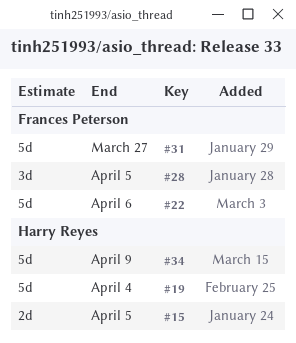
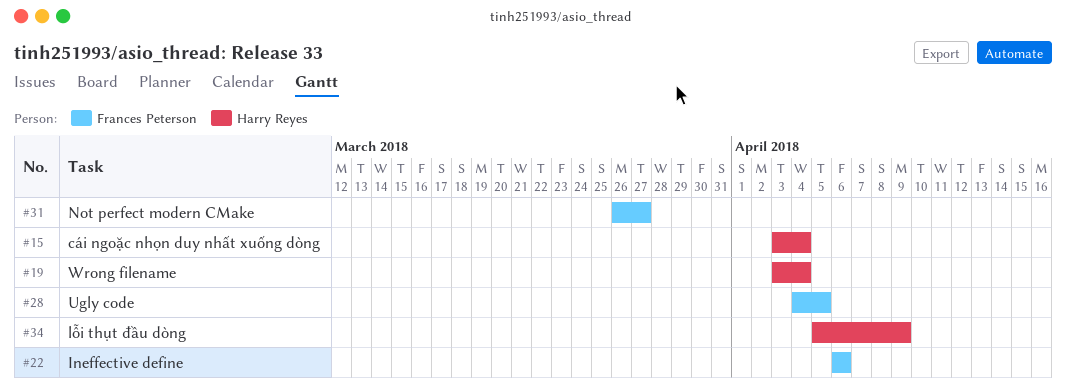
#15, due: Apr 5 -> Apr 4

